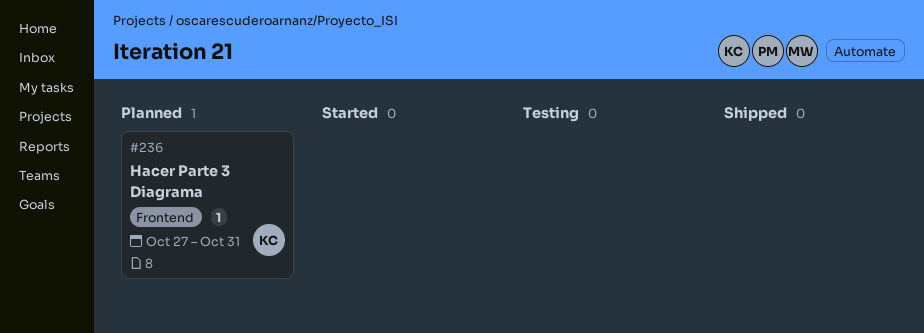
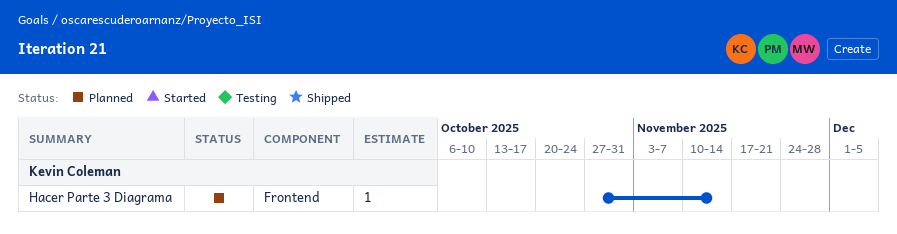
Hacer Parte 3 Diagrama, due: Oct 31 -> Nov 14

